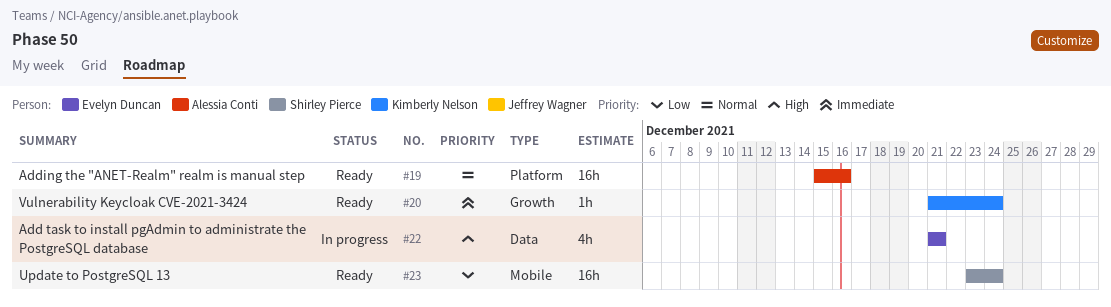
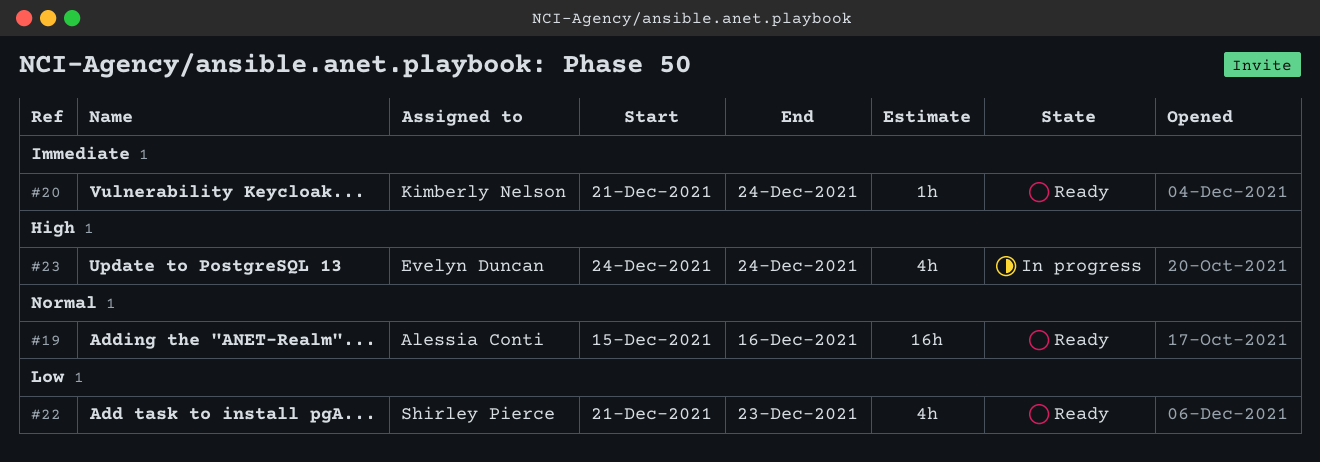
#22, status: In progress -> Ready
#22, owner: Evelyn Duncan -> Shirley Pierce
#22, priority: High -> Low
#22, due: Dec 21 -> Dec 23
#23, status: Ready -> In progress
#23, owner: Shirley Pierce -> Evelyn Duncan
#23, priority: Low -> High
#23, estimate: 16h -> 4h
#23, start: Dec 23 -> Dec 24

